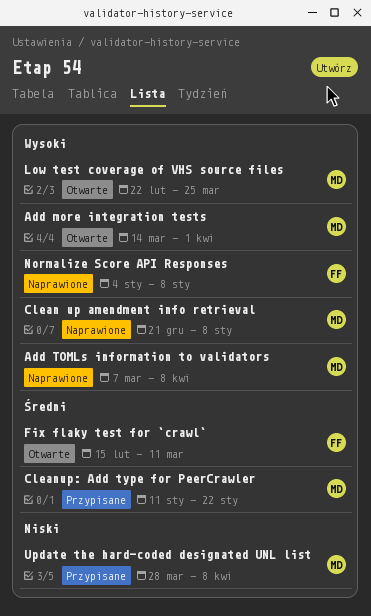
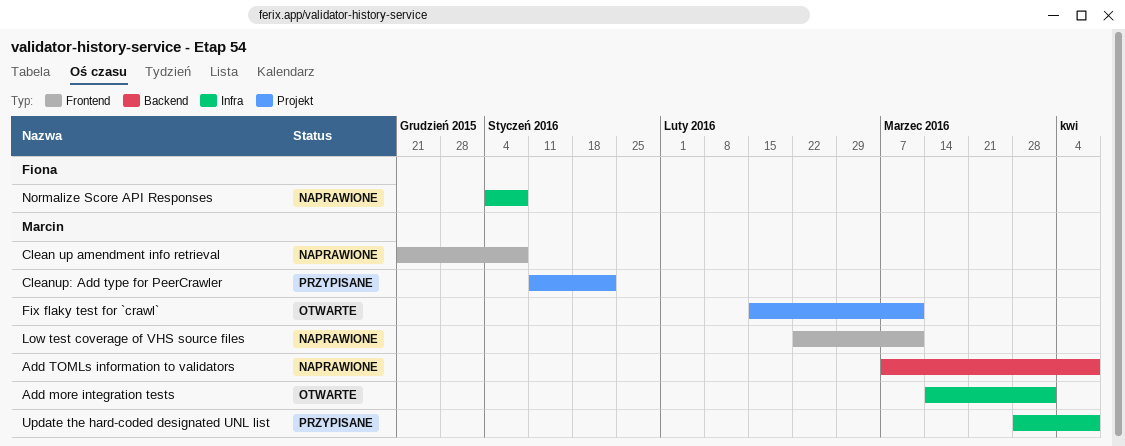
Fix flaky test for `crawl`, owner: Fiona -> Marcin
Low test coverage of VHS source files, status: Otwarte -> Naprawione
Low test coverage of VHS source files, due: Mar 25 -> Mar 11

